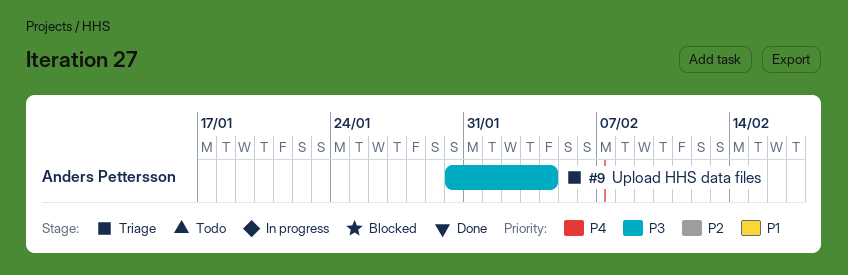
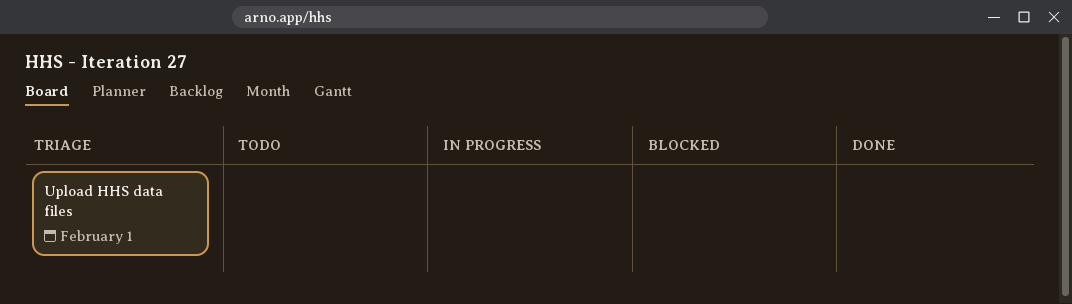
Upload HHS data files, due: Feb 4 -> Feb 1

